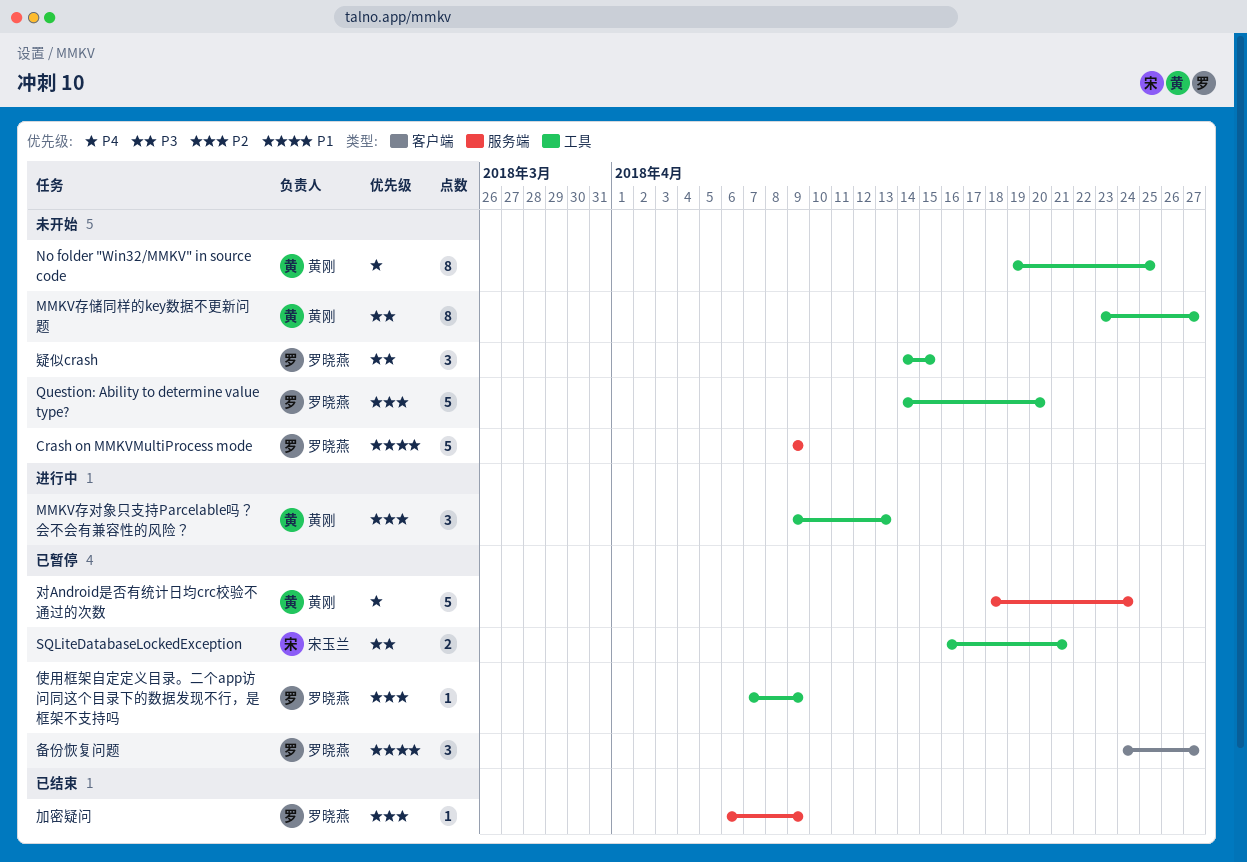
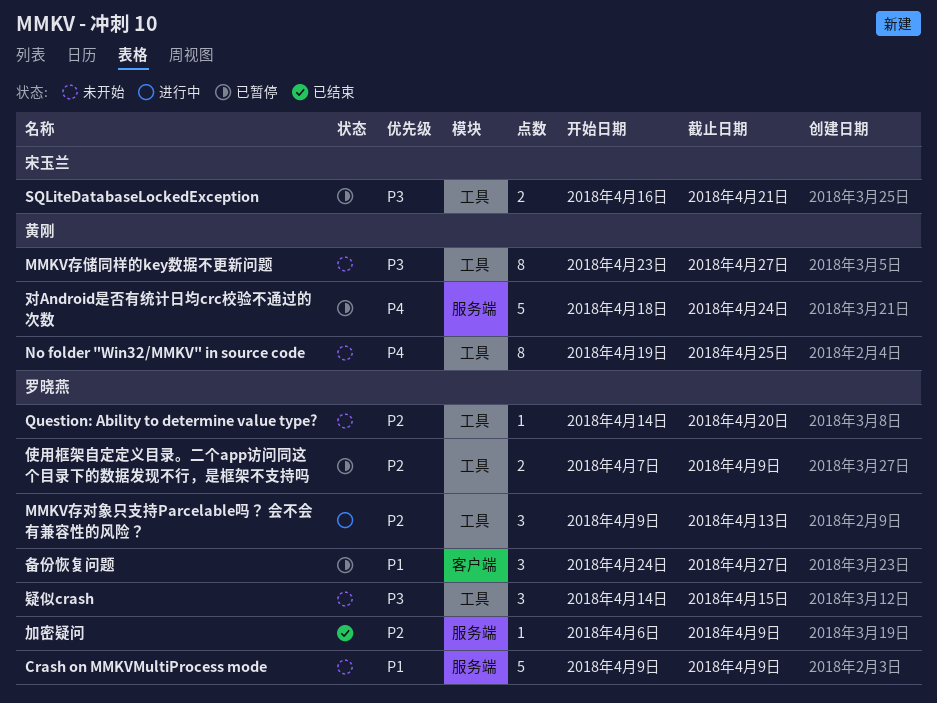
MMKV存对象只支持Parcelable吗？ 会不会有兼容性的风险？, owner: 黄刚 -> 罗晓燕
Question: Ability to determine value type?, estimate: 5 -> 1
使用框架自定定义目录。二个app访问同这个目录下的数据发现不行，是框架不支持吗, estimate: 1 -> 2

